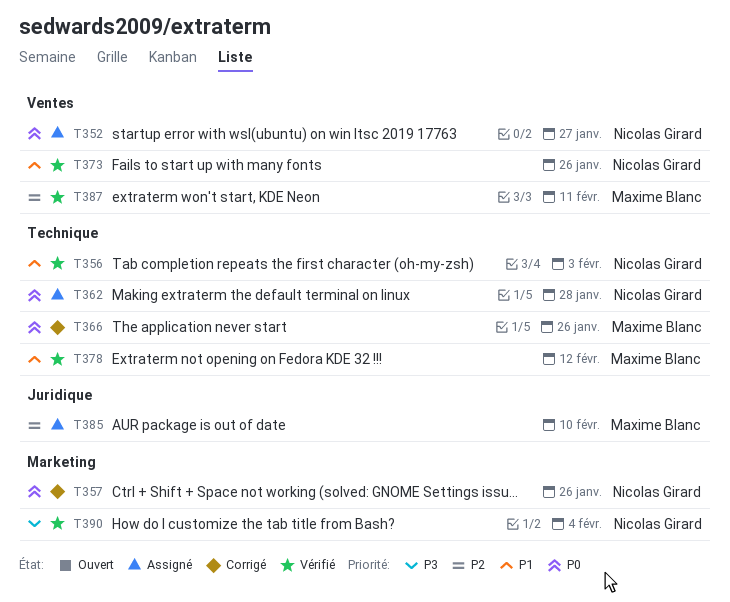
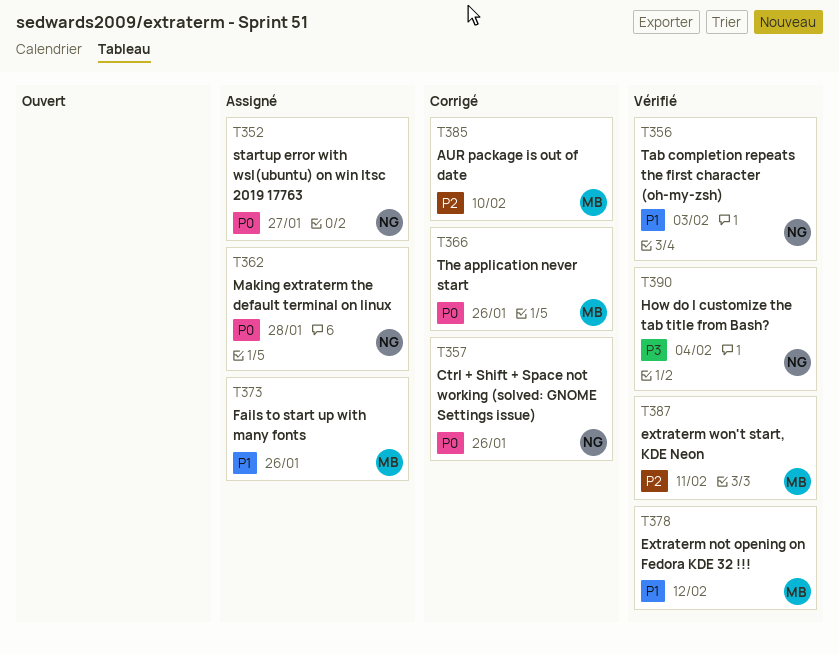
T373, status: Vérifié -> Assigné
T373, owner: Nicolas Girard -> Maxime Blanc
T385, status: Assigné -> Corrigé

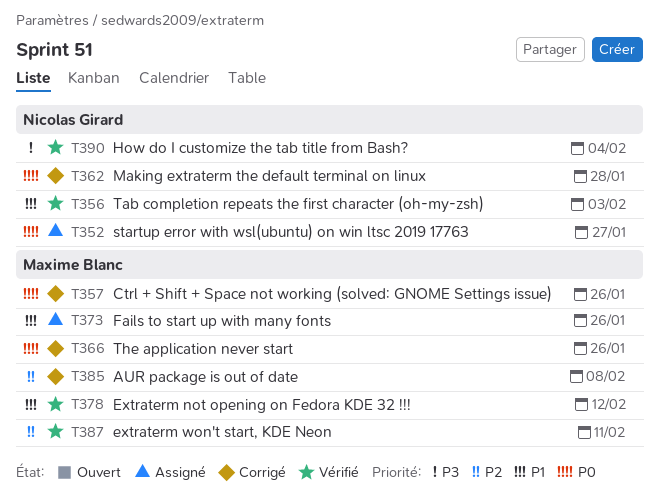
T357, owner: Nicolas Girard -> Maxime Blanc
T362, status: Assigné -> Corrigé
T385, due: Feb 10 -> Feb 8

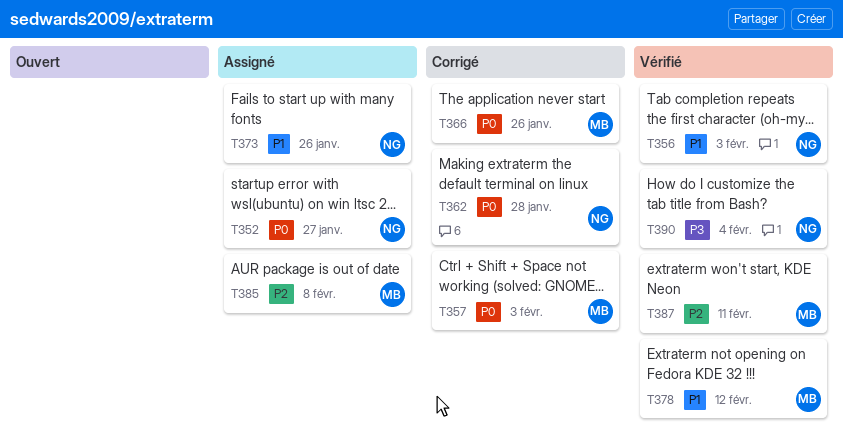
T357, due: Jan 26 -> Feb 3
T373, owner: Maxime Blanc -> Nicolas Girard
T385, status: Corrigé -> Assigné

